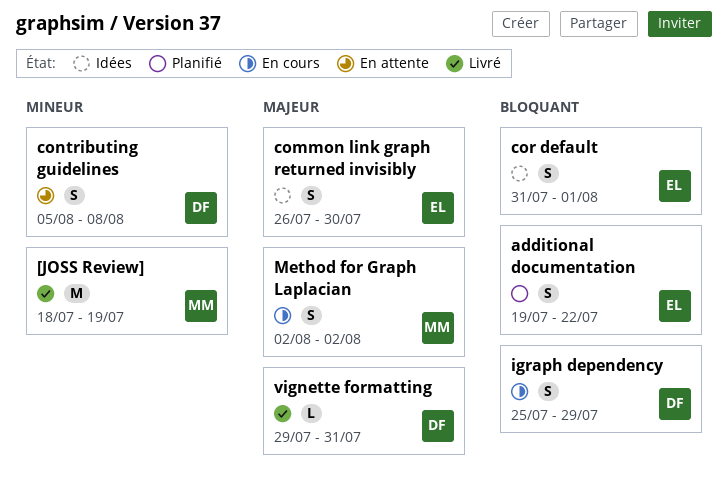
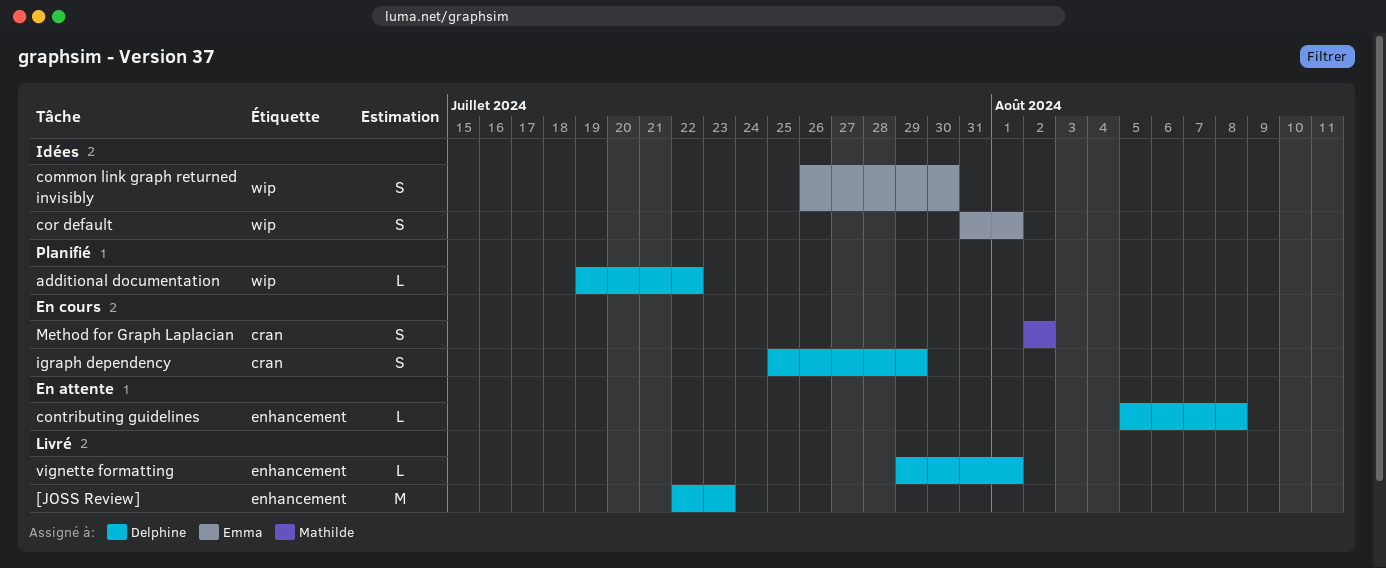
[JOSS Review], owner: Mathilde -> Delphine
[JOSS Review], start: Jul 18 -> Jul 22
[JOSS Review], due: Jul 19 -> Jul 23
additional documentation, owner: Emma -> Delphine
additional documentation, estimate: S -> L
contributing guidelines, estimate: S -> L
vignette formatting, due: Jul 31 -> Aug 1

